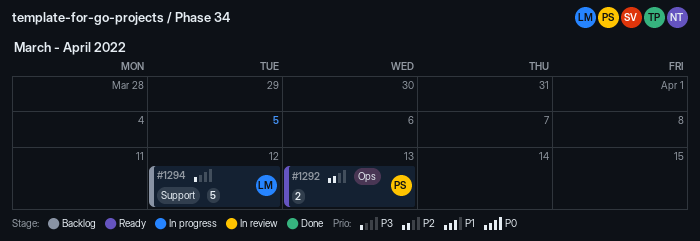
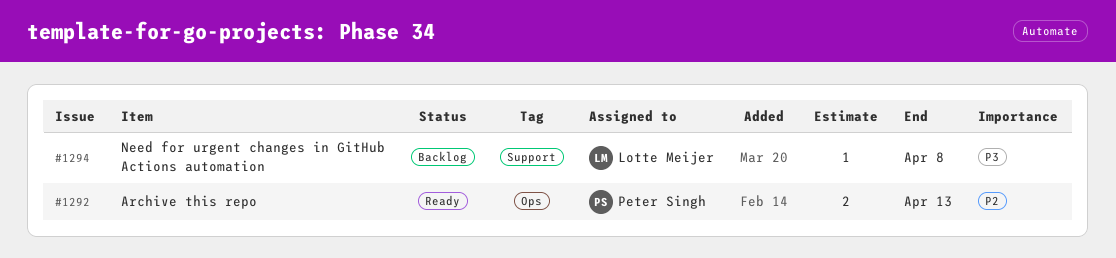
#1294, estimate: 5 -> 1
#1294, due: Apr 12 -> Apr 8

